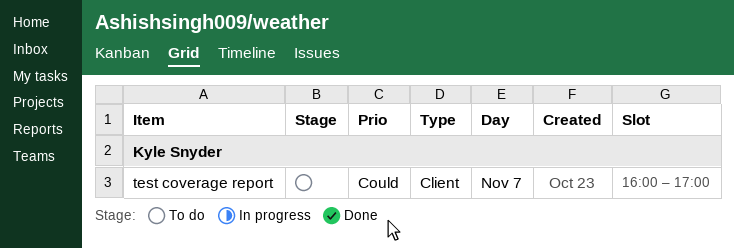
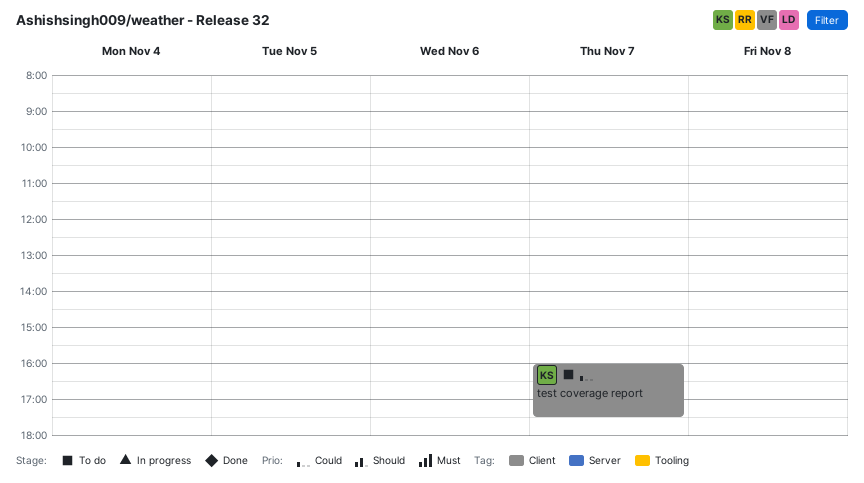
test coverage report, ends: 17:00 -> 17:30

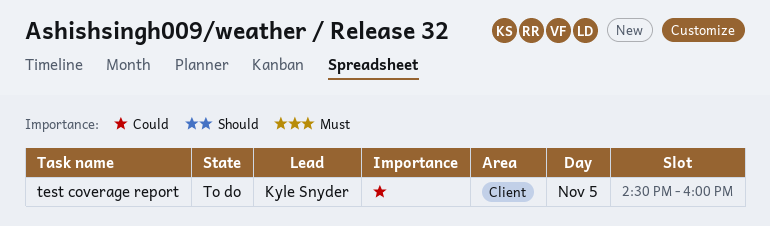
test coverage report, day: Nov 7 -> Nov 5
test coverage report, begins: 16:00 -> 14:30
test coverage report, ends: 17:30 -> 16:00

